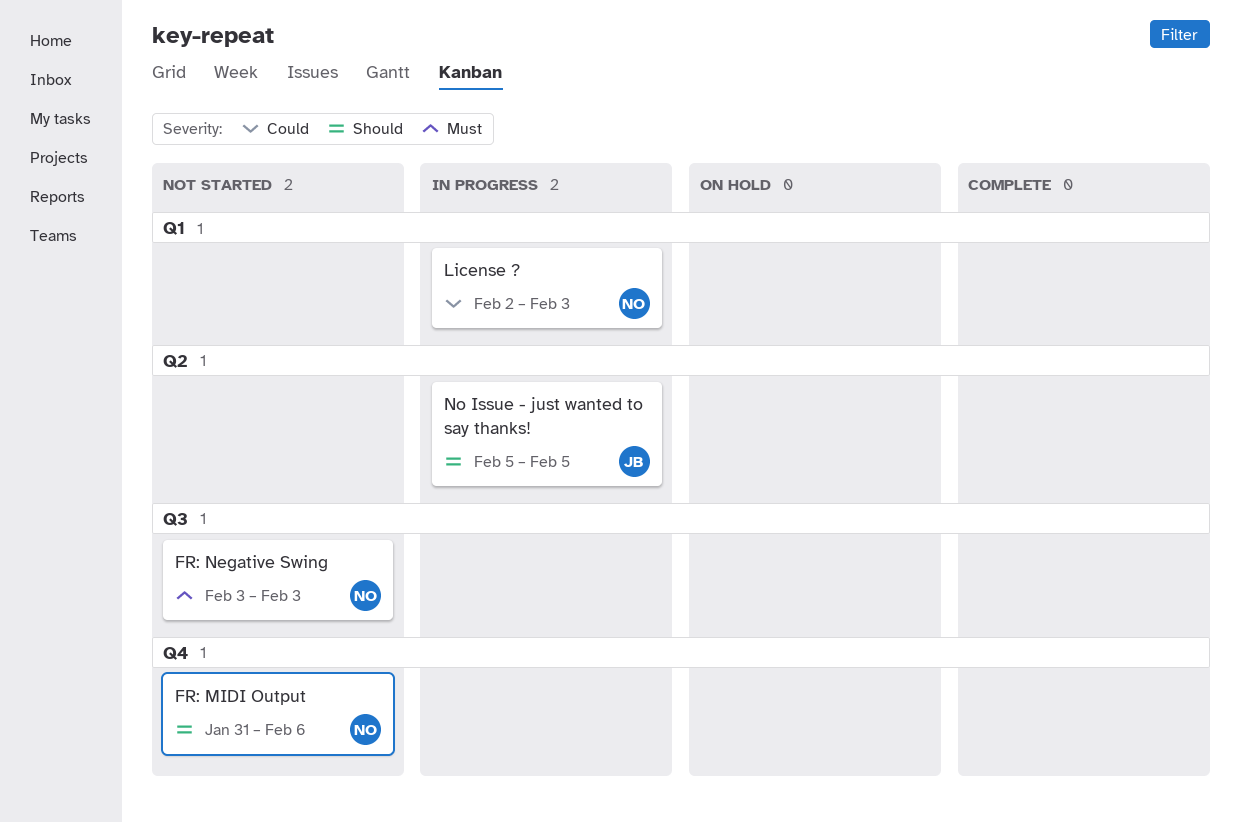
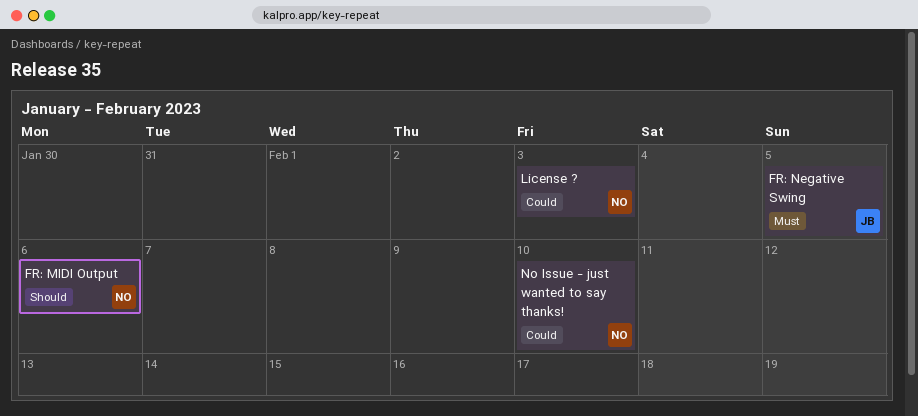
FR: Negative Swing, owner: NO -> JB
FR: Negative Swing, due: Feb 3 -> Feb 5
No Issue - just wanted to say thanks!, owner: JB -> NO
No Issue - just wanted to say thanks!, priority: Should -> Could
No Issue - just wanted to say thanks!, due: Feb 5 -> Feb 10

